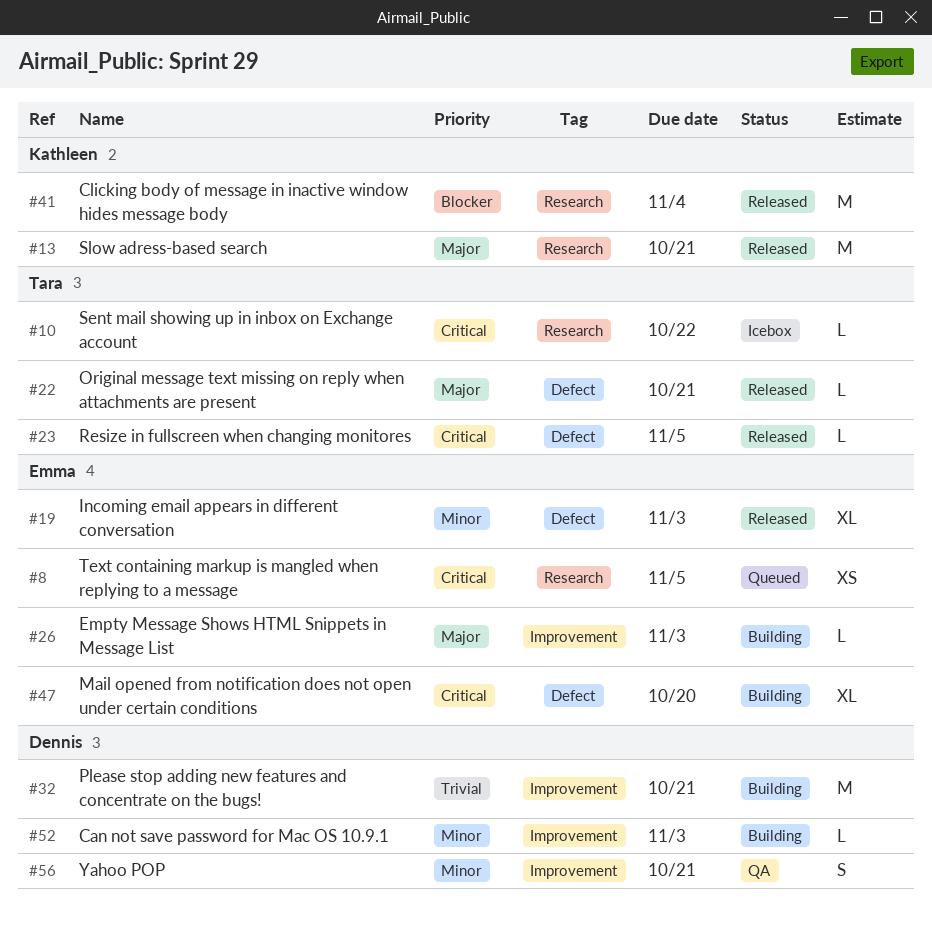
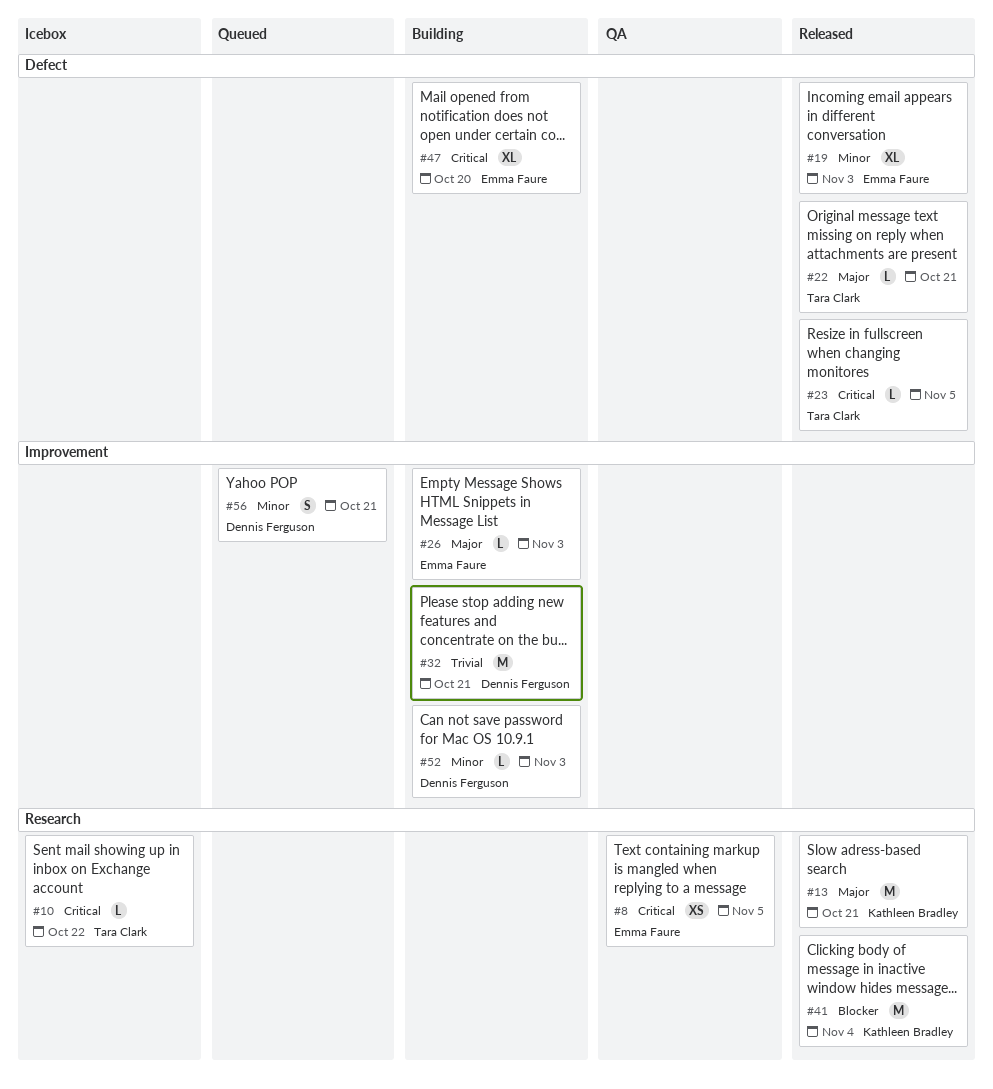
#8, status: Queued -> QA
#56, status: QA -> Queued

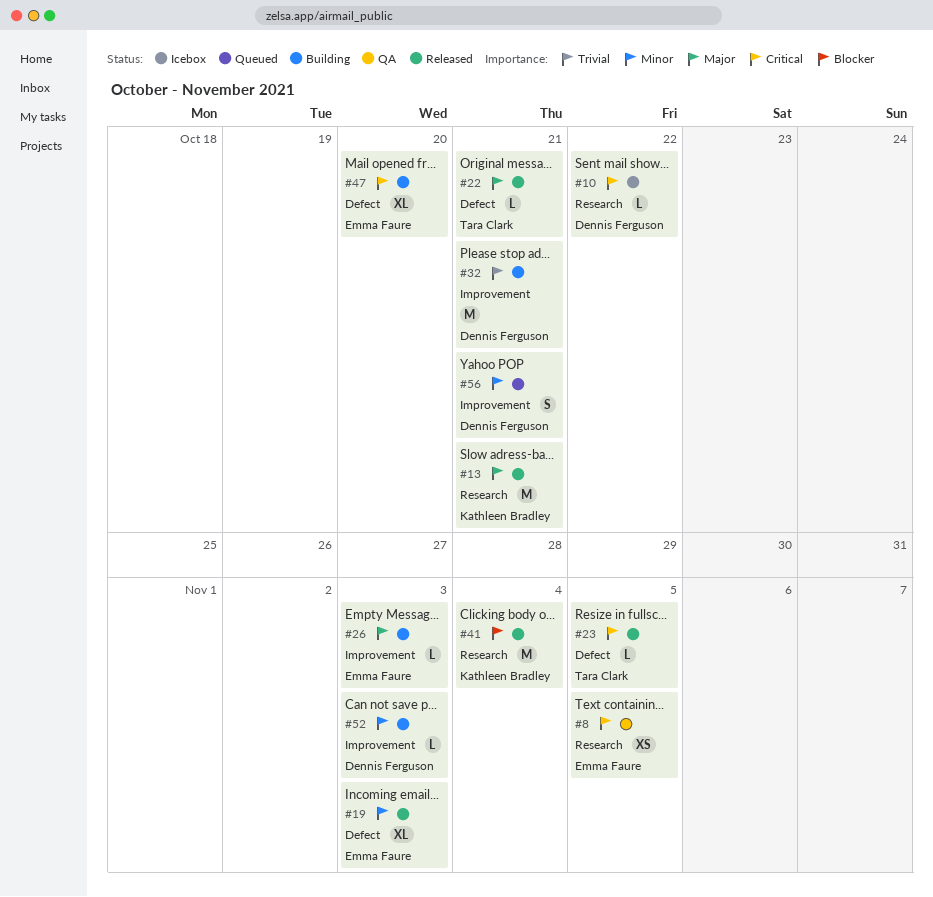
#10, owner: Tara Clark -> Dennis Ferguson

